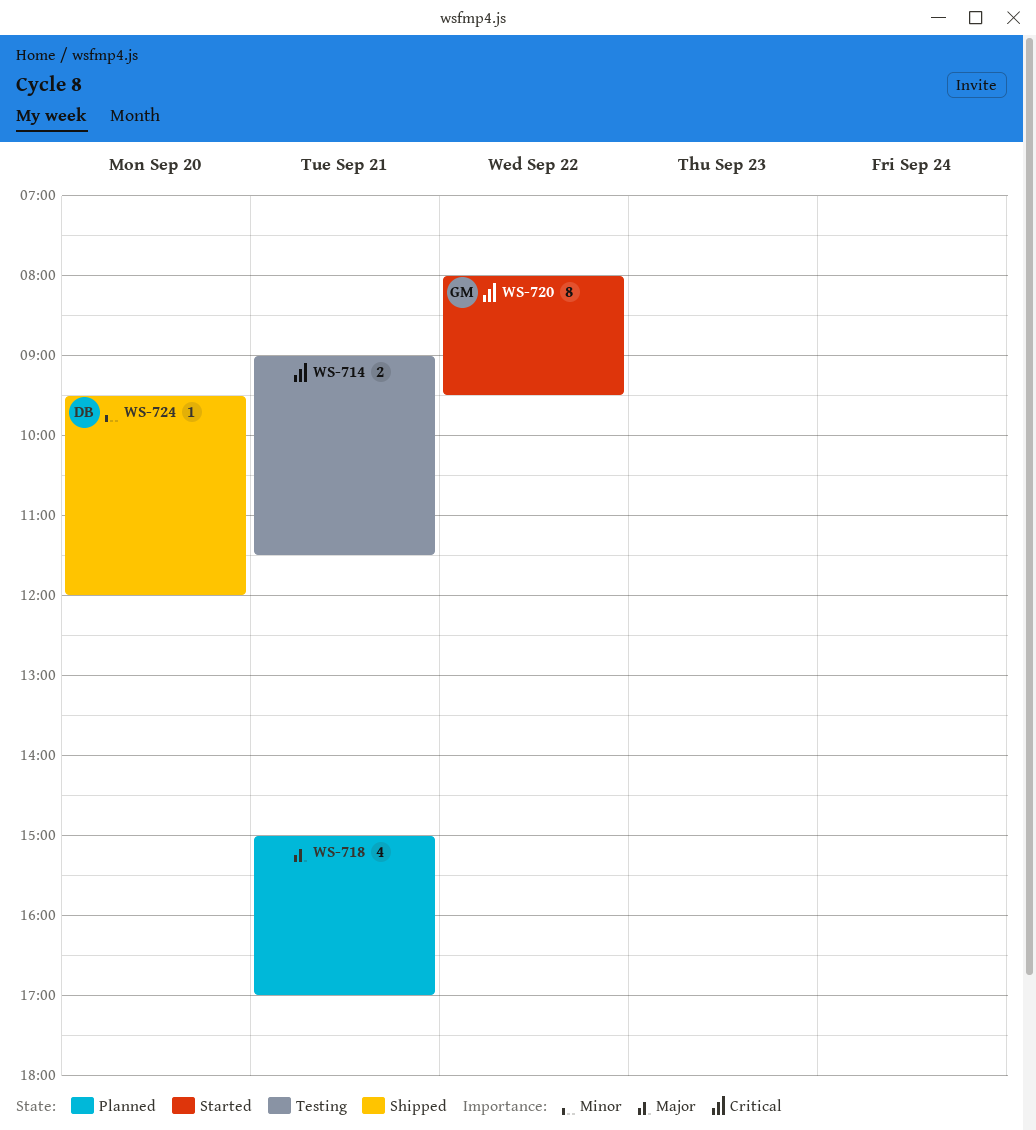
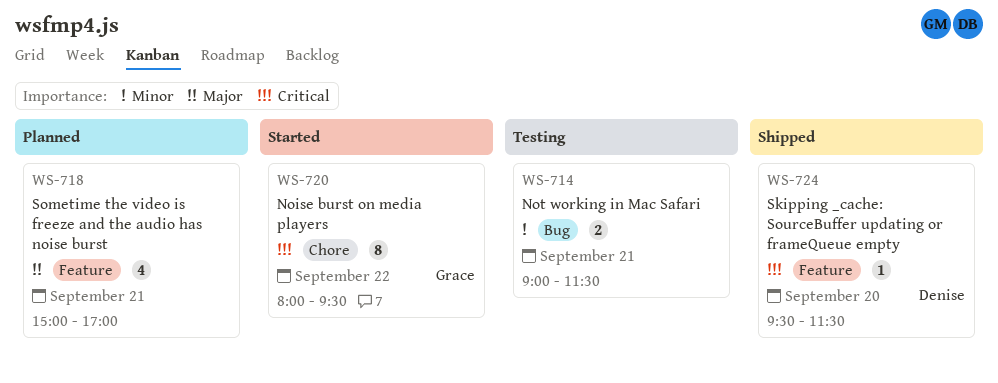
WS-714, priority: Critical -> Minor
WS-724, priority: Minor -> Critical
WS-724, ends: 12:00 -> 11:30

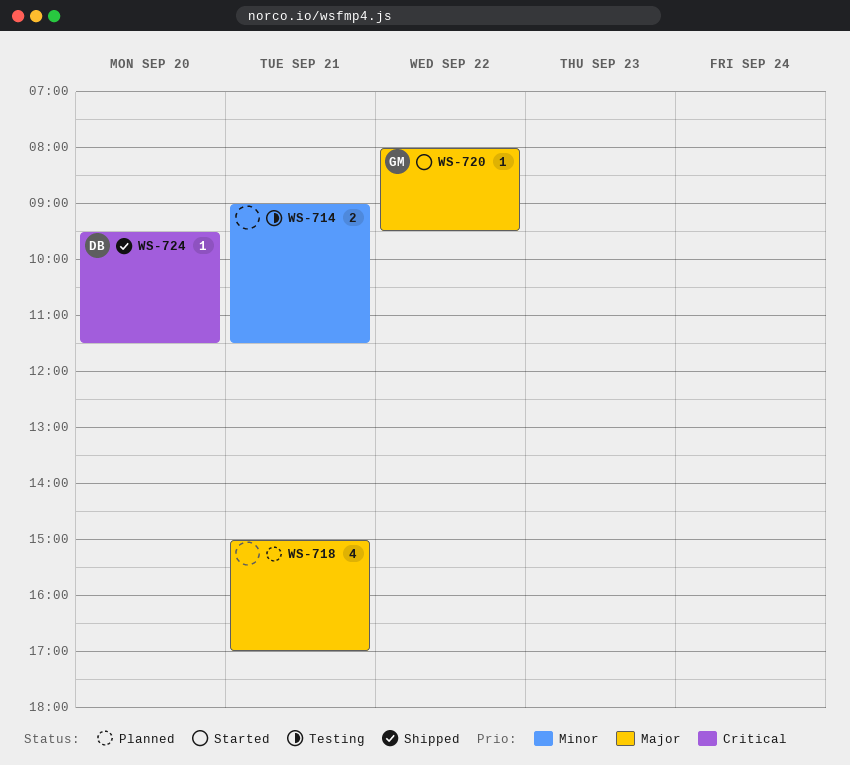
WS-720, priority: Critical -> Major
WS-720, estimate: 8 -> 1

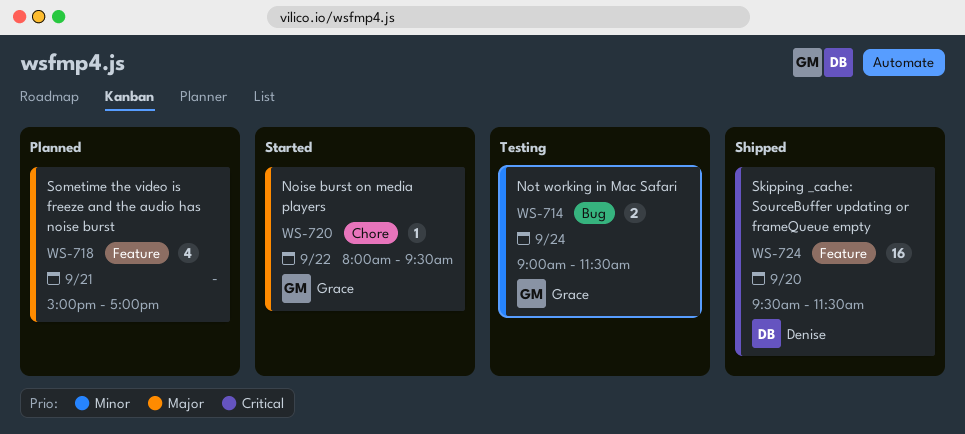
WS-714, owner: none -> Grace
WS-714, day: Sep 21 -> Sep 24
WS-724, estimate: 1 -> 16

